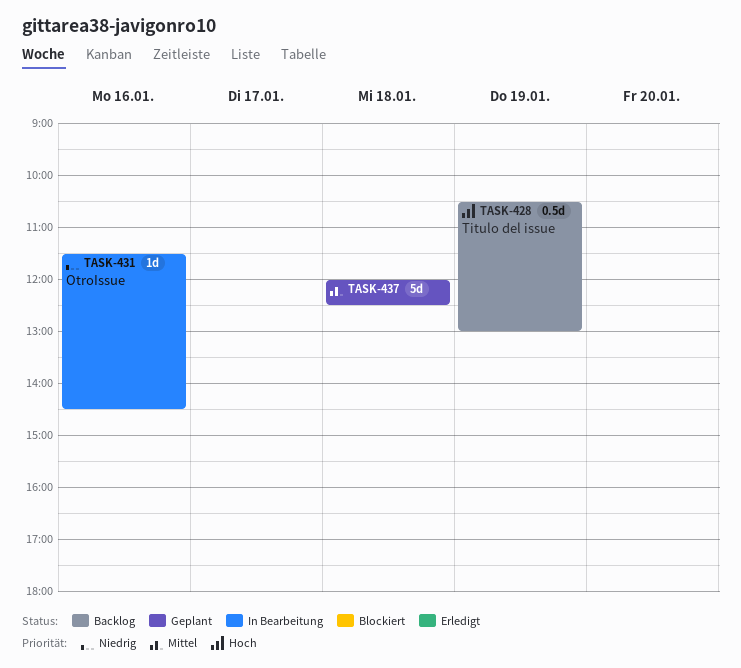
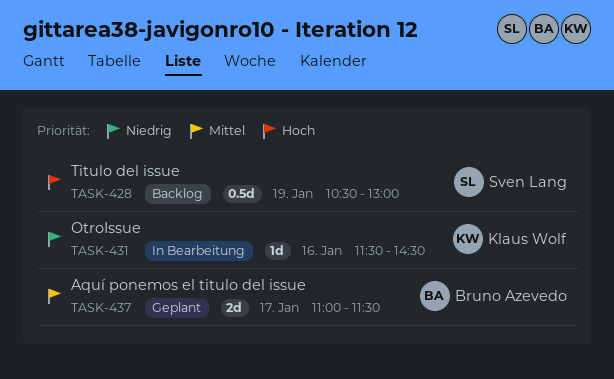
TASK-437, estimate: 5d -> 2d
TASK-437, day: Jan 18 -> Jan 17
TASK-437, begins: 12:00 -> 11:00
TASK-437, ends: 12:30 -> 11:30

